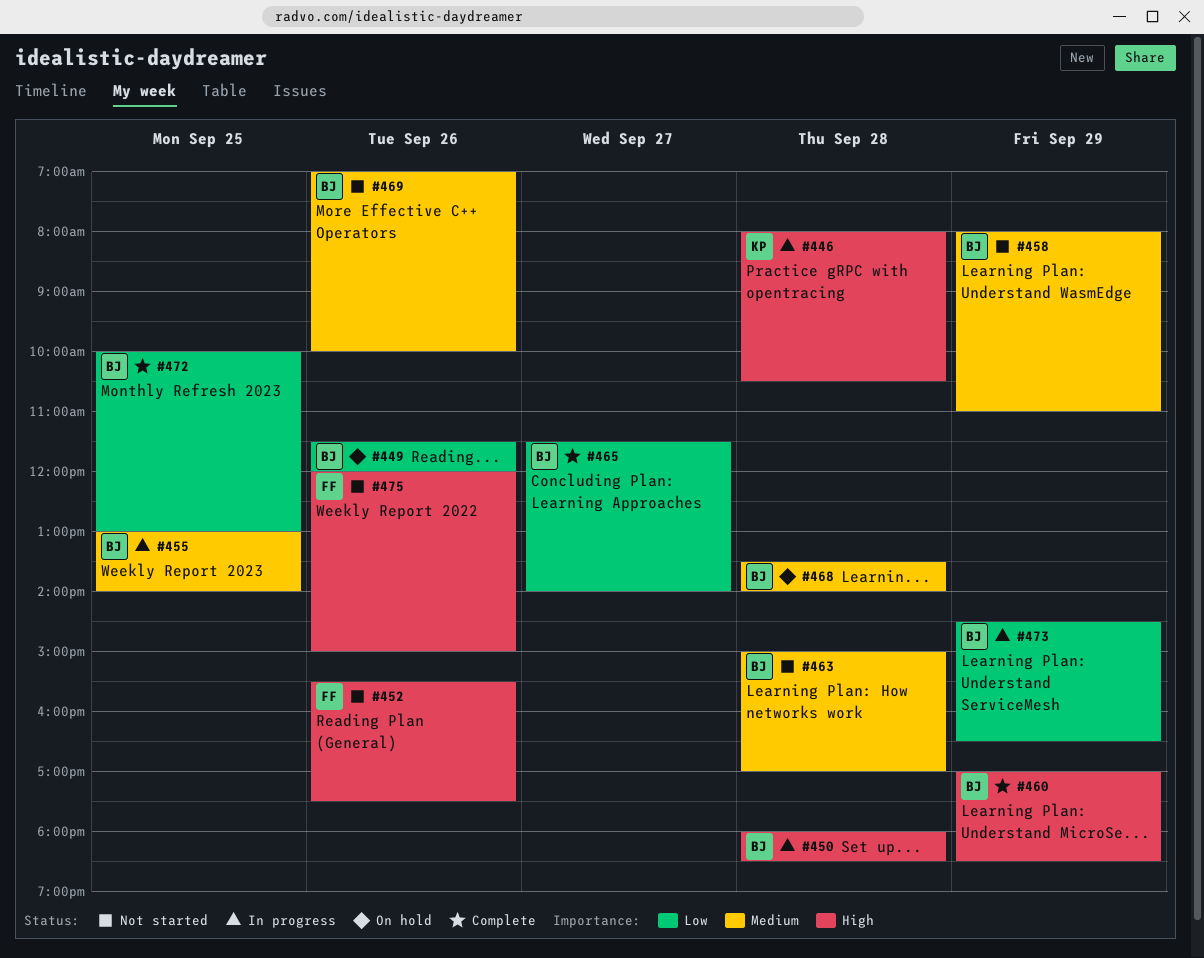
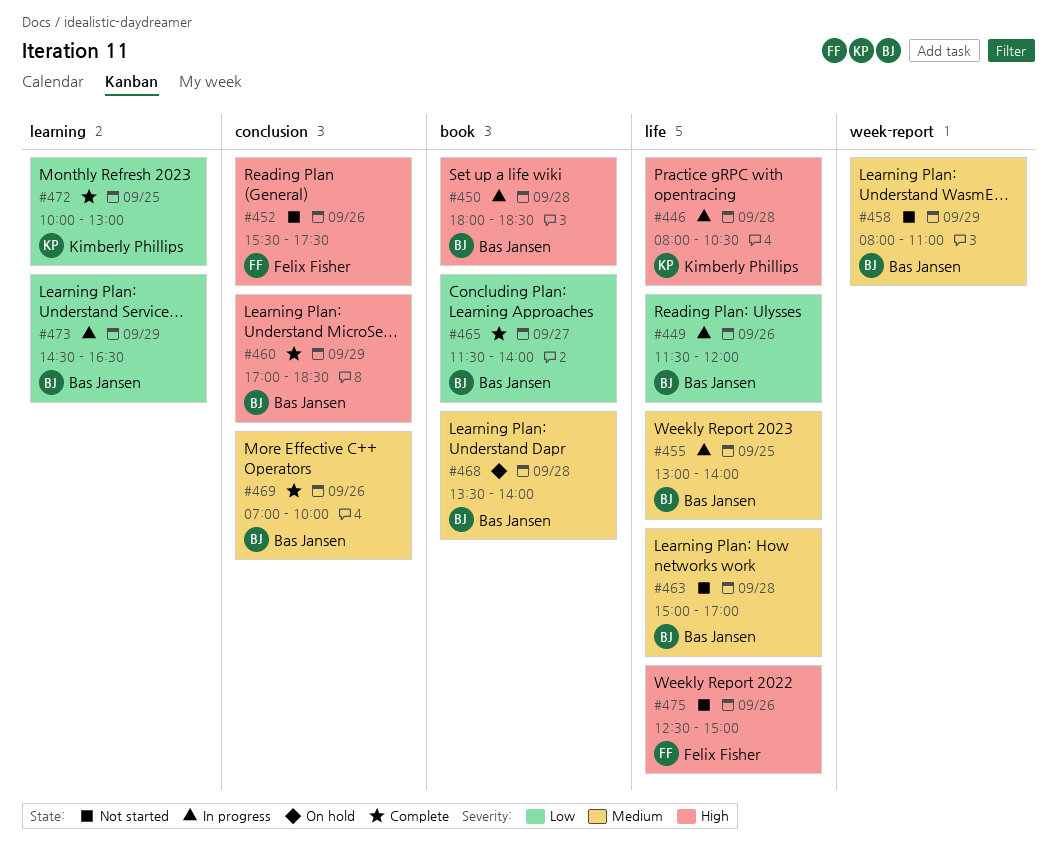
#449, status: On hold -> In progress
#469, status: Not started -> Complete
#472, owner: Bas Jansen -> Kimberly Phillips
#475, begins: 12:00 -> 12:30

